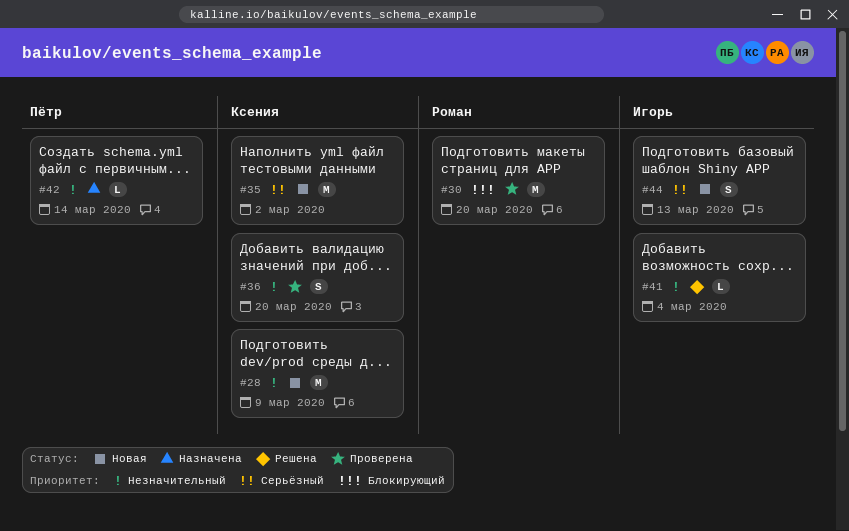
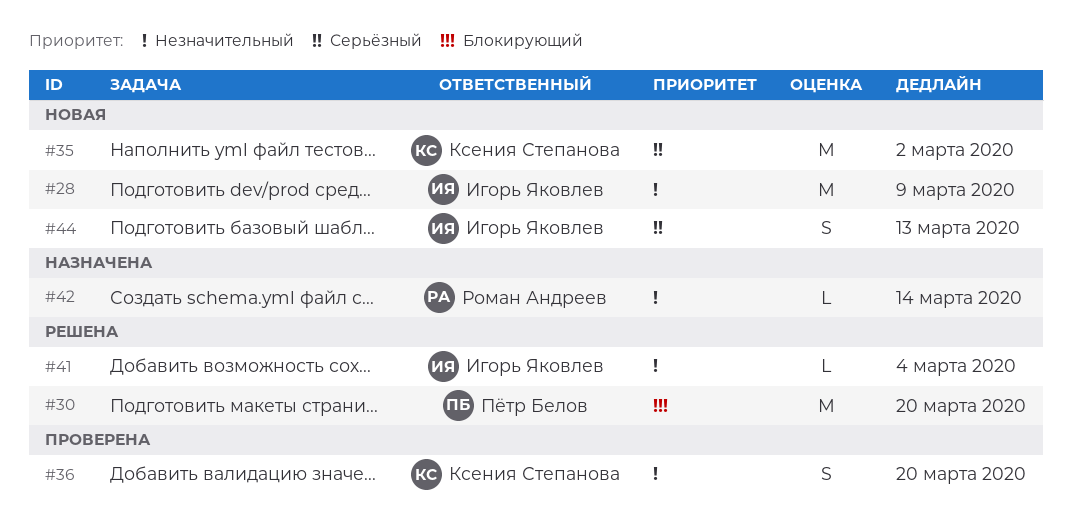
#28, owner: Ксения Степанова -> Игорь Яковлев
#30, status: Проверена -> Решена
#30, owner: Роман Андреев -> Пётр Белов
#42, owner: Пётр Белов -> Роман Андреев

